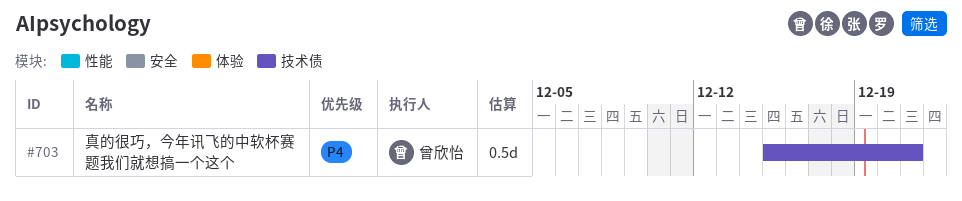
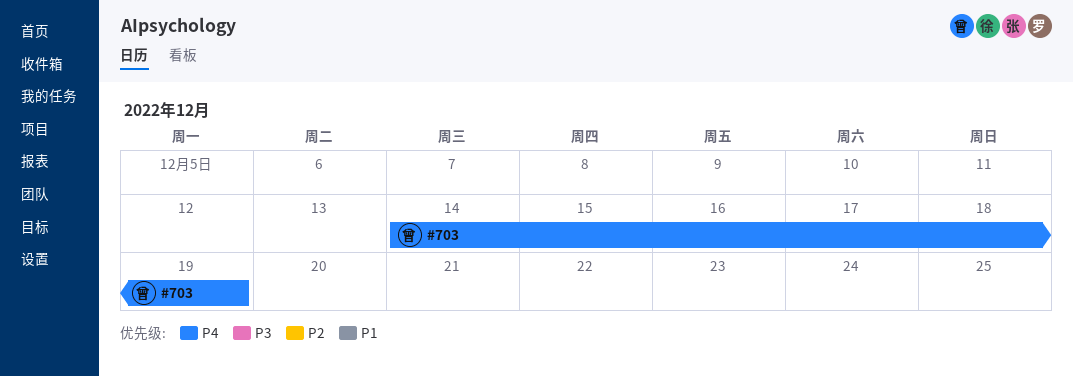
#703, start: Dec 15 -> Dec 14
#703, due: Dec 21 -> Dec 19

